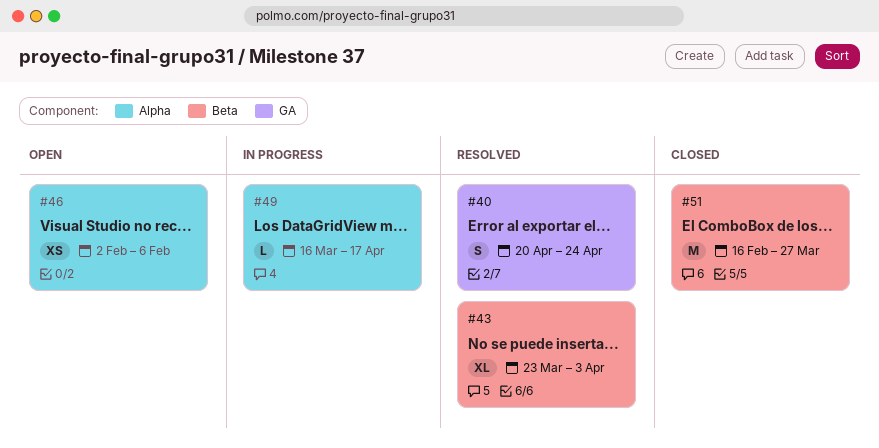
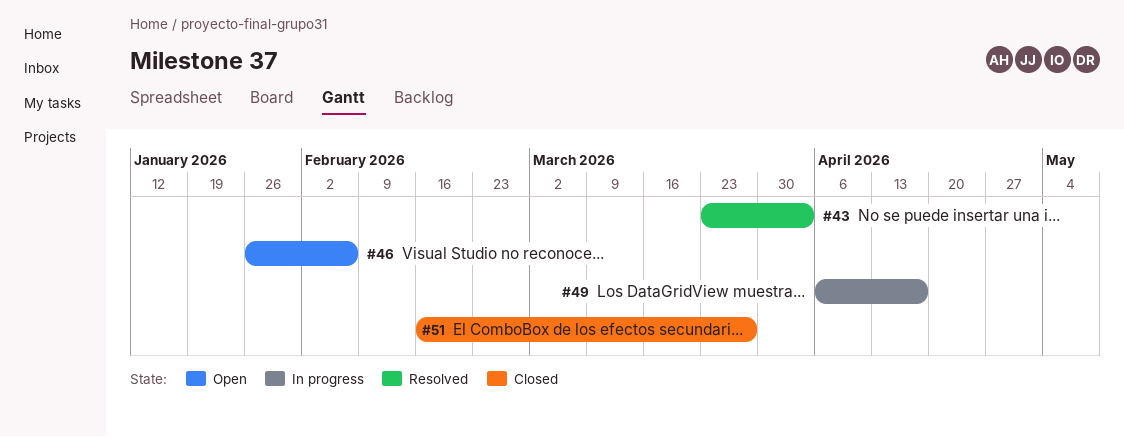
#40: present -> none
#46, start: Feb 2 -> Jan 26
#49, start: Mar 16 -> Apr 6

